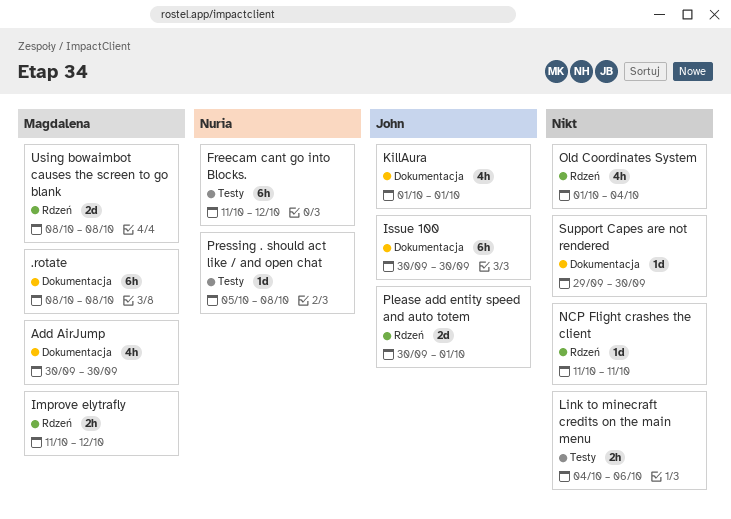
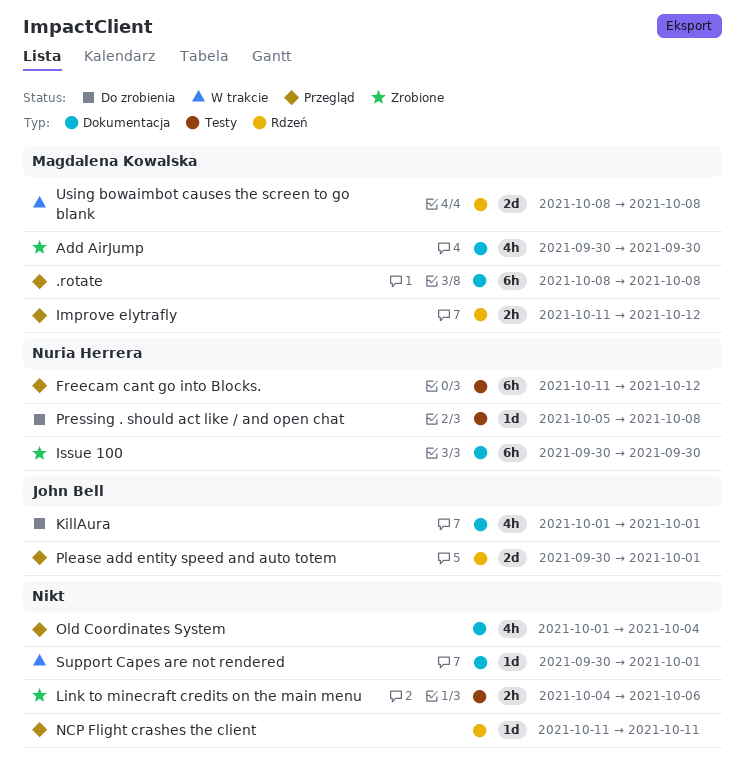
Issue 100, owner: John Bell -> Nuria Herrera
Old Coordinates System, label: Rdzeń -> Dokumentacja
Support Capes are not rendered, start: Sep 29 -> Sep 30
Support Capes are not rendered, due: Sep 30 -> Oct 1

